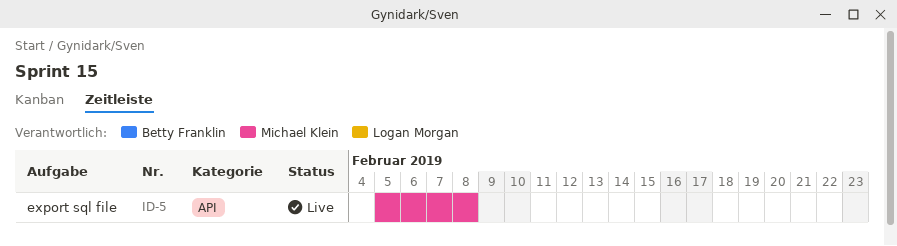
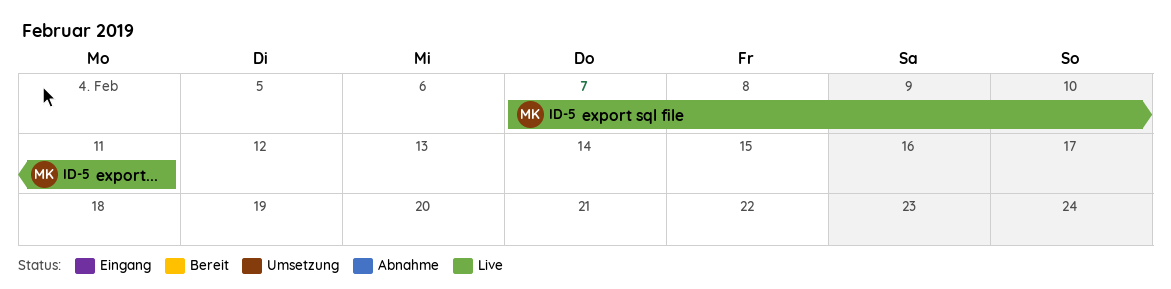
ID-5, start: Feb 5 -> Feb 7
ID-5, due: Feb 8 -> Feb 11

